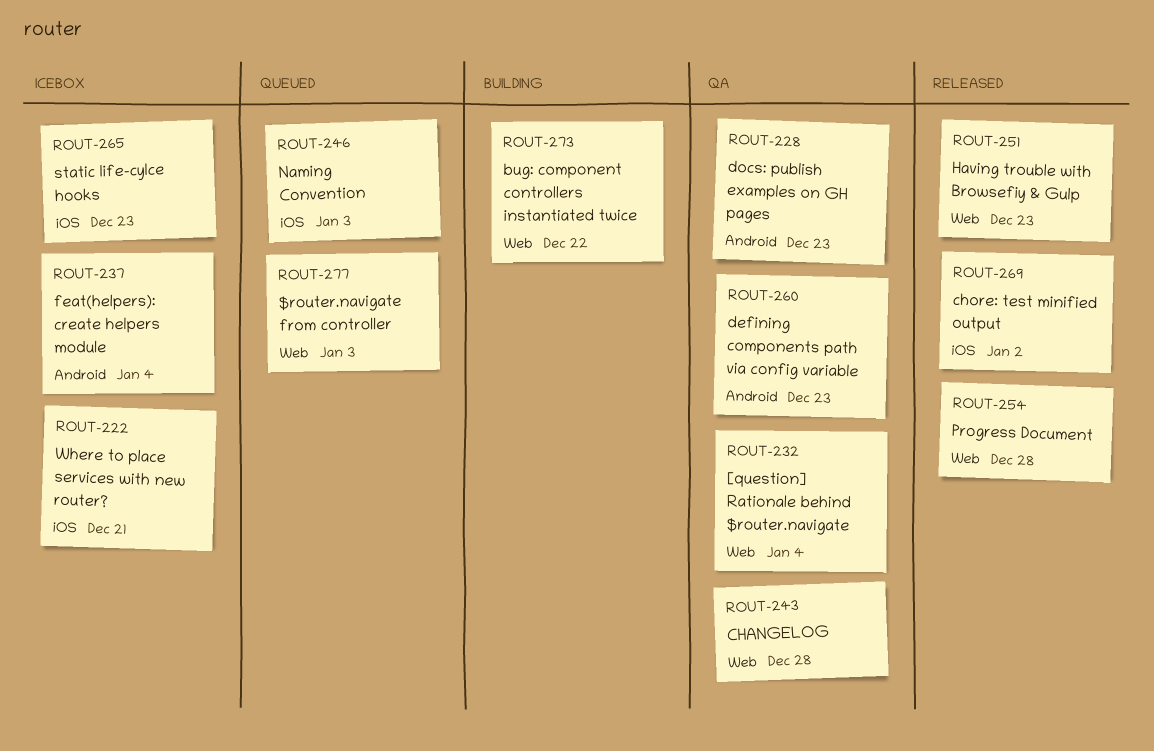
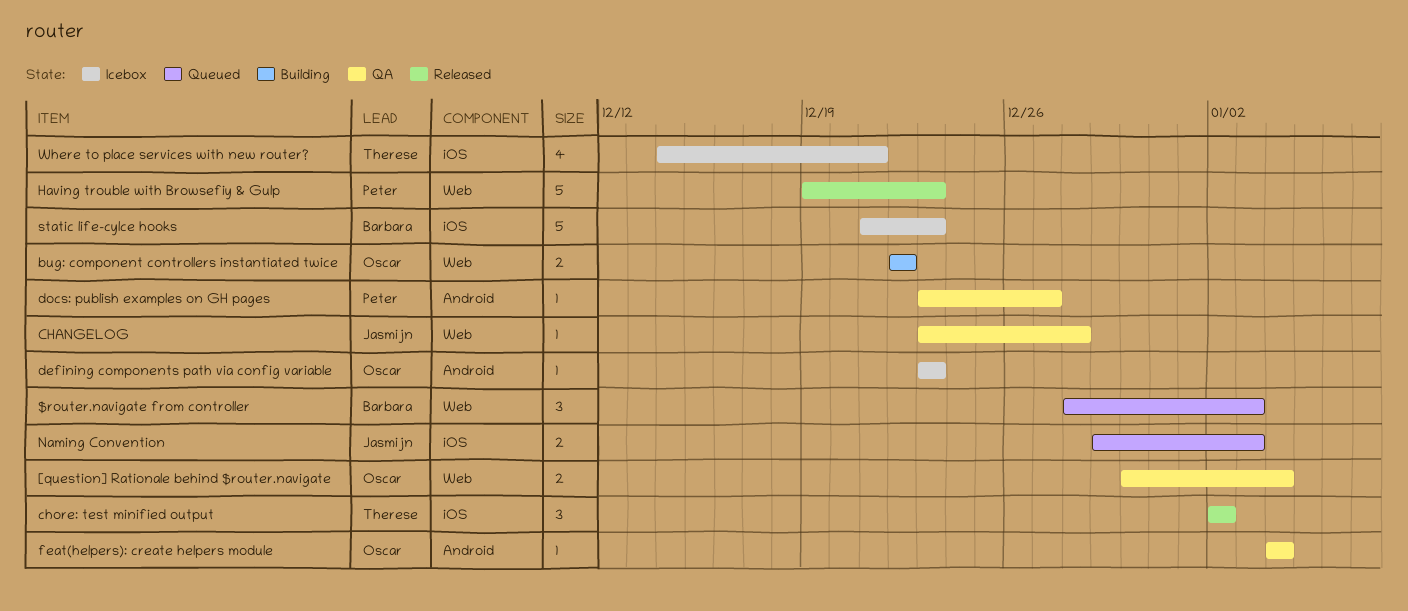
defining components path via config variable, status: QA -> Icebox
docs: publish examples on GH pages, due: Dec 23 -> Dec 27
feat(helpers): create helpers module, status: Icebox -> QA
Progress Document: present -> none

